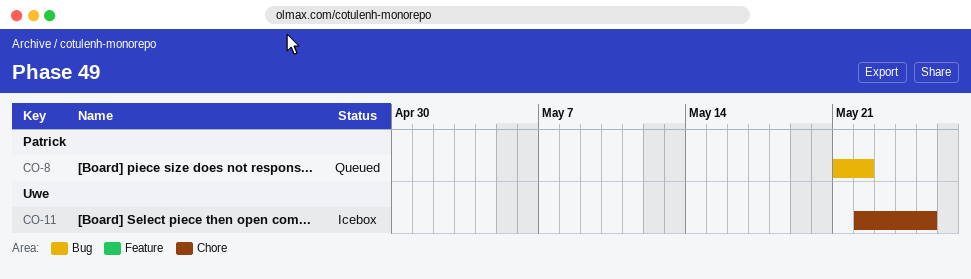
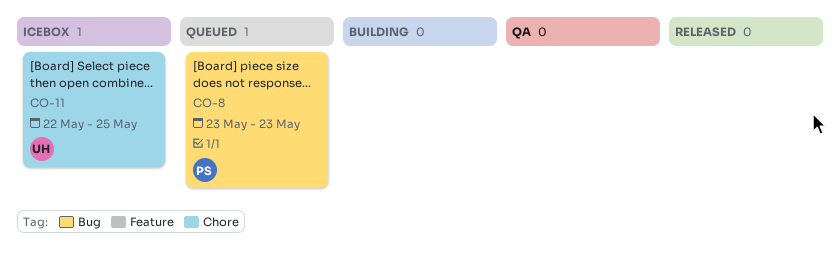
CO-8, start: May 21 -> May 23
CO-8, due: May 22 -> May 23

